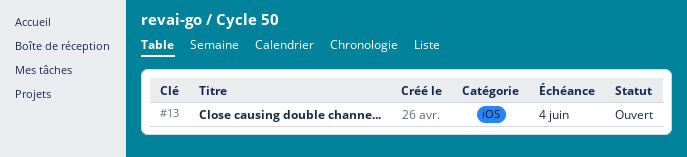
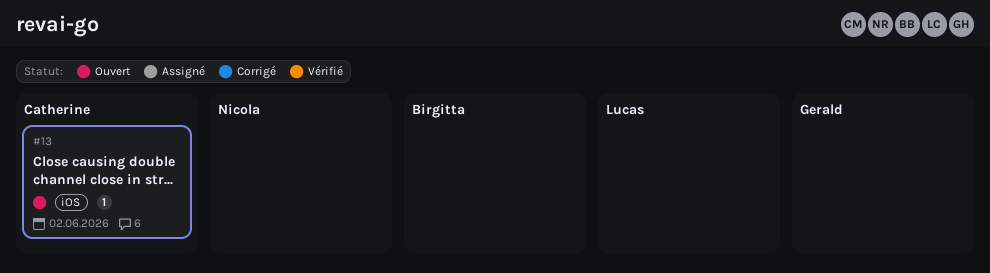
#13, due: Jun 4 -> Jun 2

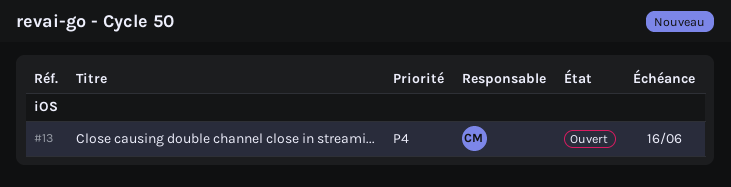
#13, due: Jun 2 -> Jun 16

